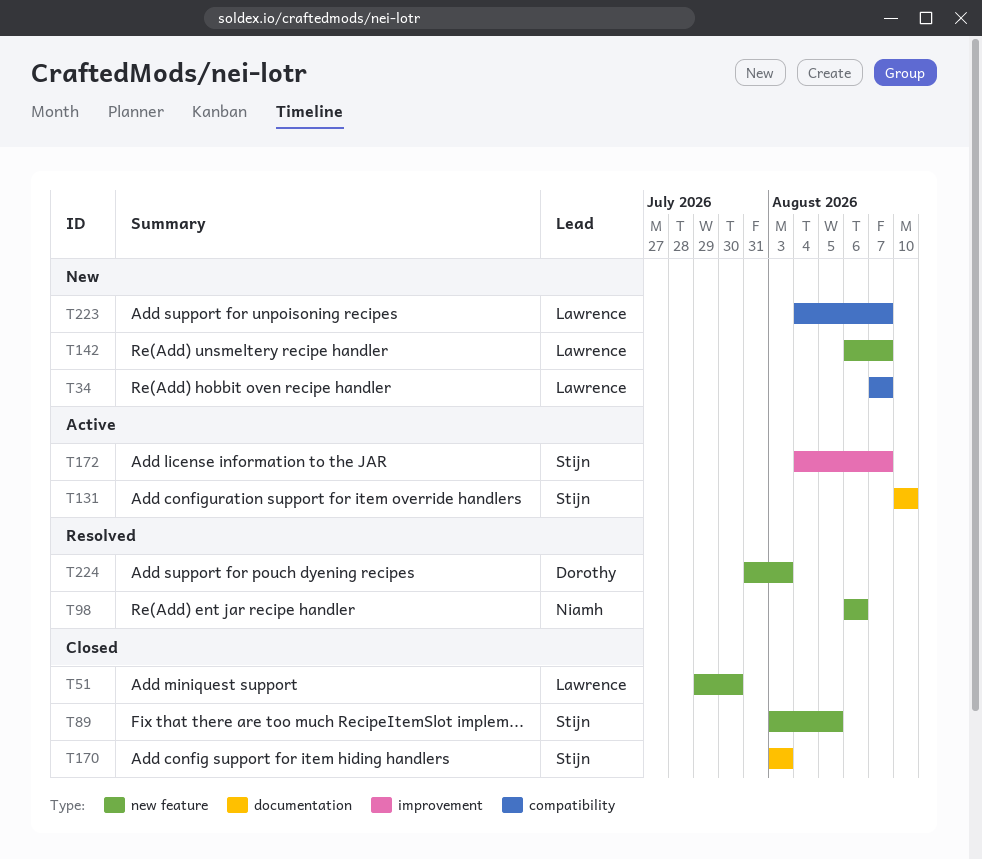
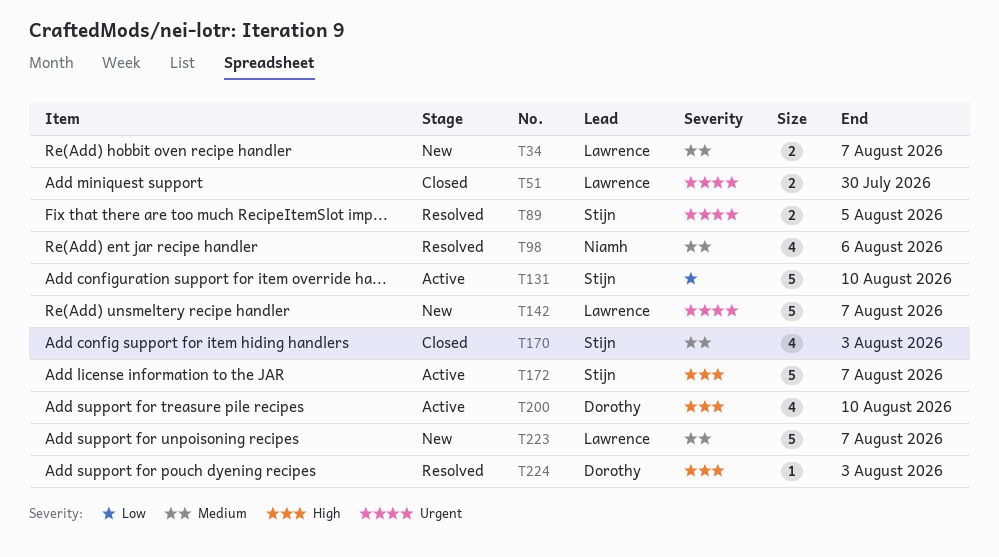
T89, status: Closed -> Resolved
T200: none -> present

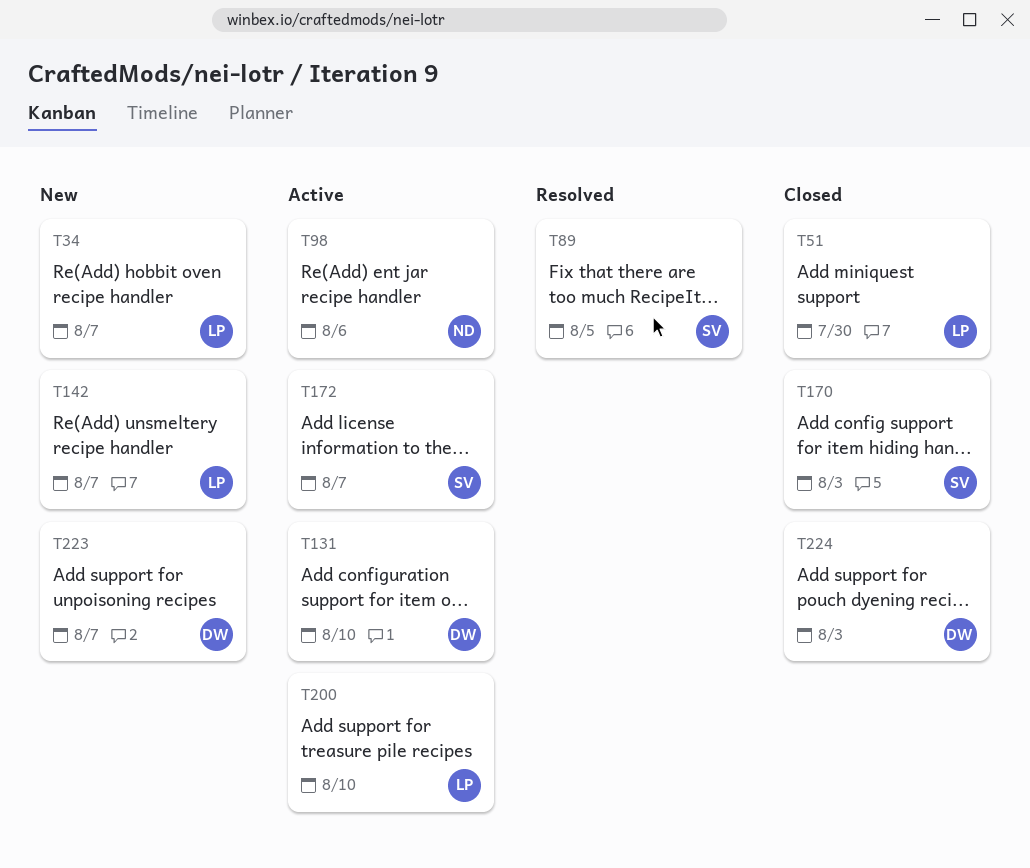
T98, status: Resolved -> Active
T131, owner: Stijn -> Dorothy
T200, owner: Dorothy -> Lawrence
T223, owner: Lawrence -> Dorothy
T224, status: Resolved -> Closed

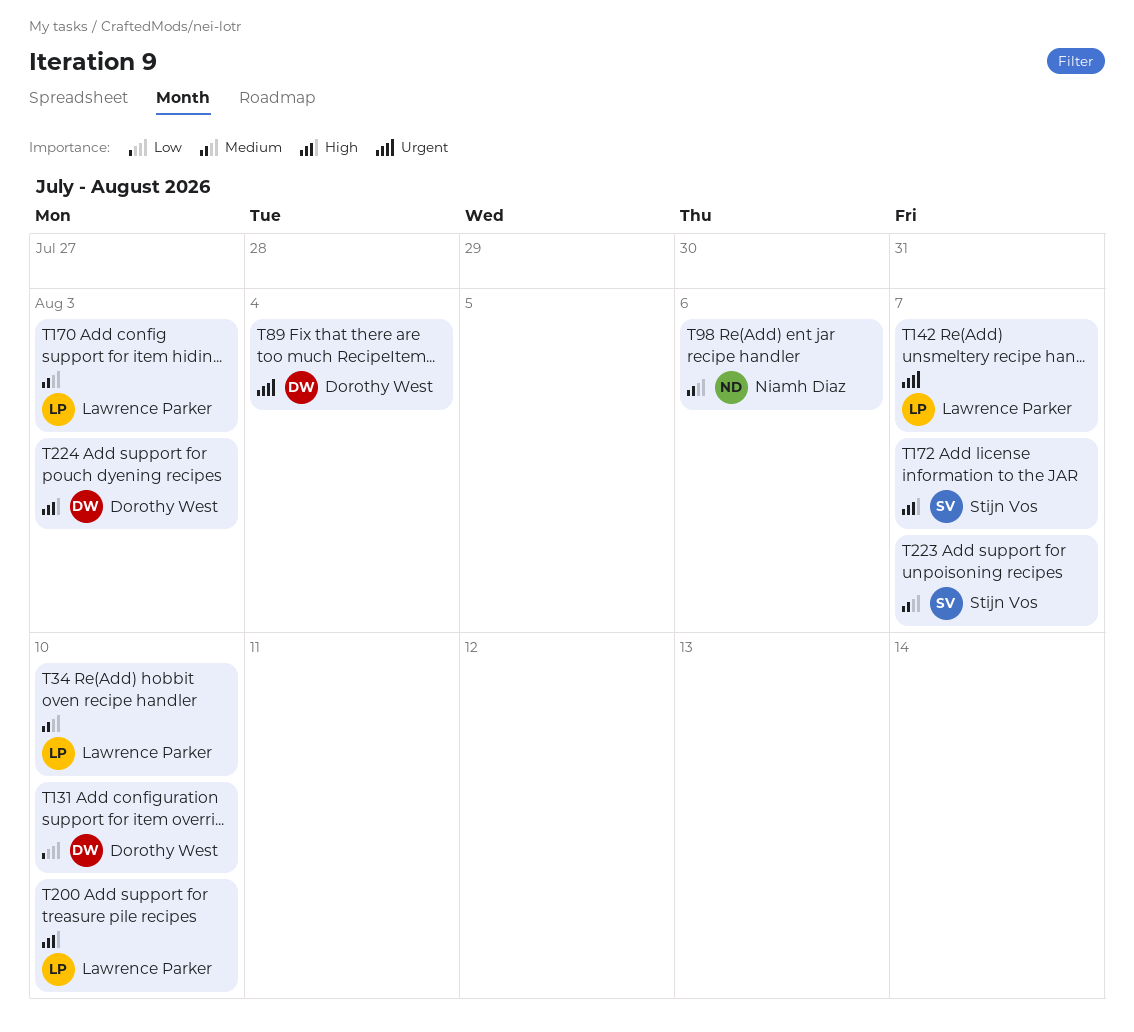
T34, due: Aug 7 -> Aug 10
T51: present -> none
T89, owner: Stijn Vos -> Dorothy West
T89, due: Aug 5 -> Aug 4
T170, owner: Stijn Vos -> Lawrence Parker
T223, owner: Dorothy West -> Stijn Vos

